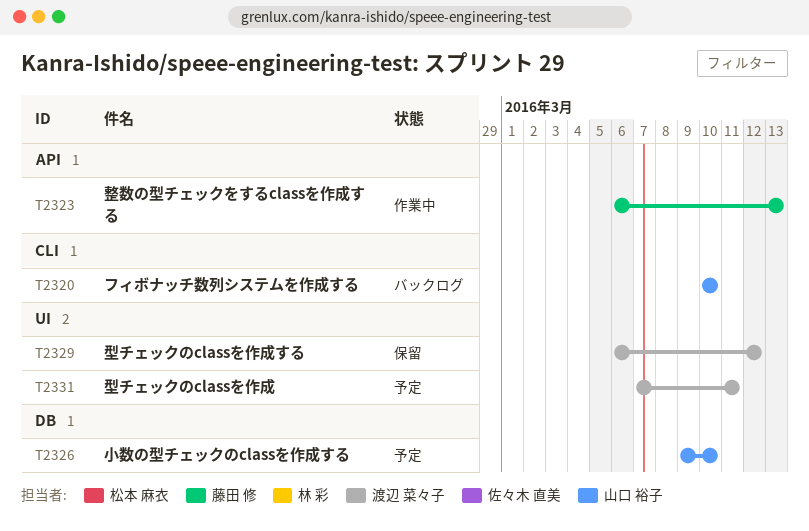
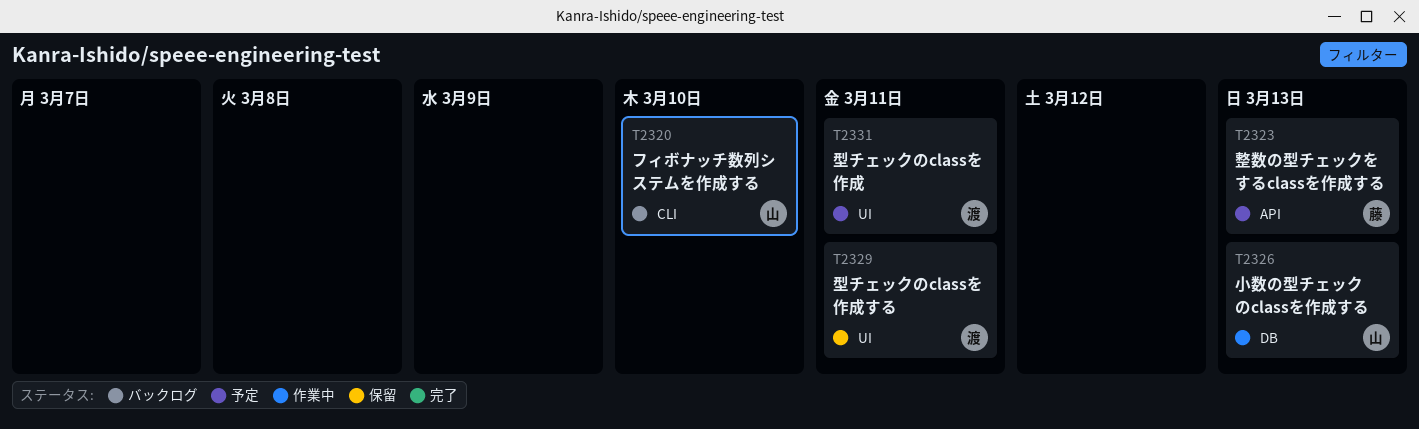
T2323, status: 作業中 -> 予定
T2326, status: 予定 -> 作業中
T2326, due: Mar 10 -> Mar 13
T2329, due: Mar 12 -> Mar 11

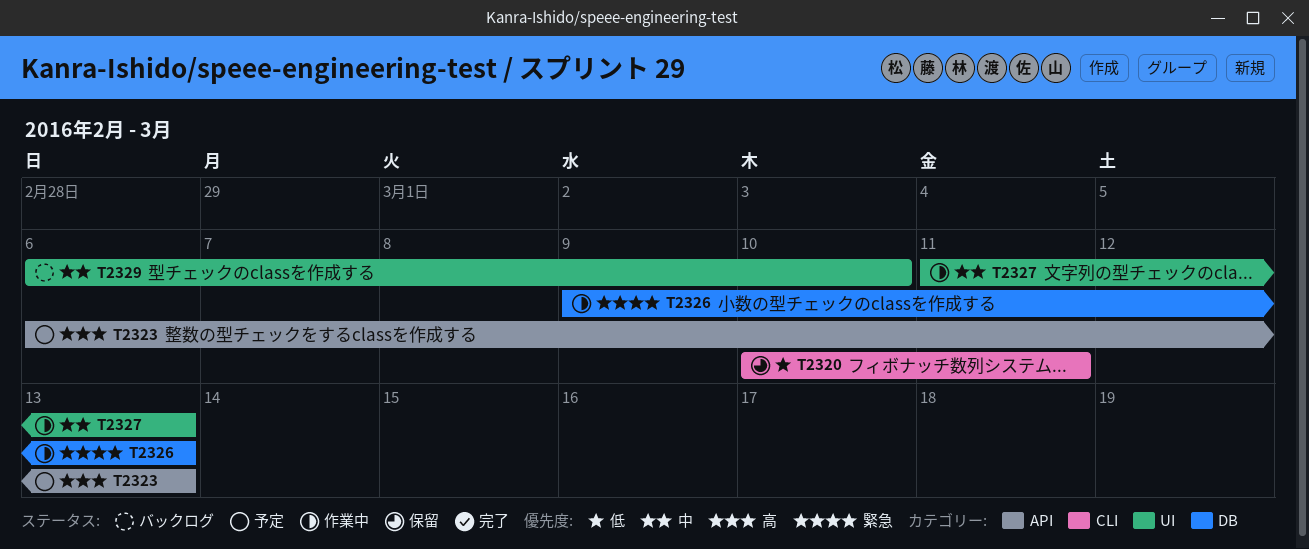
T2320, status: バックログ -> 保留
T2320, due: Mar 10 -> Mar 11
T2327: none -> present
T2329, status: 保留 -> バックログ
T2329, due: Mar 11 -> Mar 10
T2331: present -> none

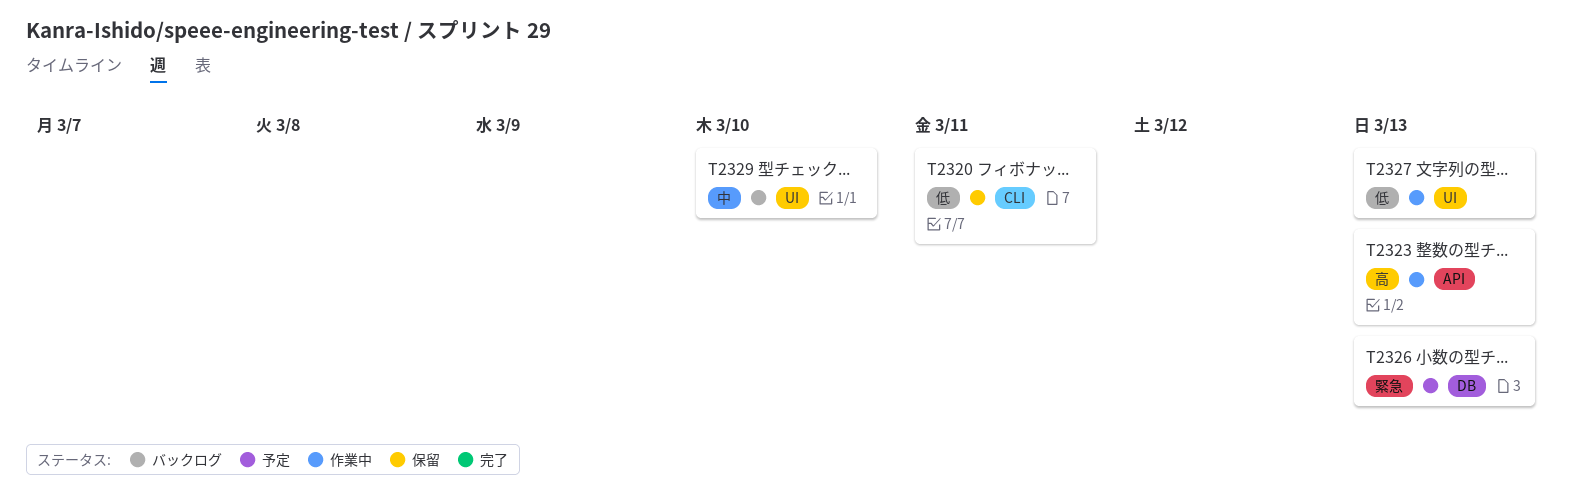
T2323, status: 予定 -> 作業中
T2326, status: 作業中 -> 予定
T2327, priority: 中 -> 低

